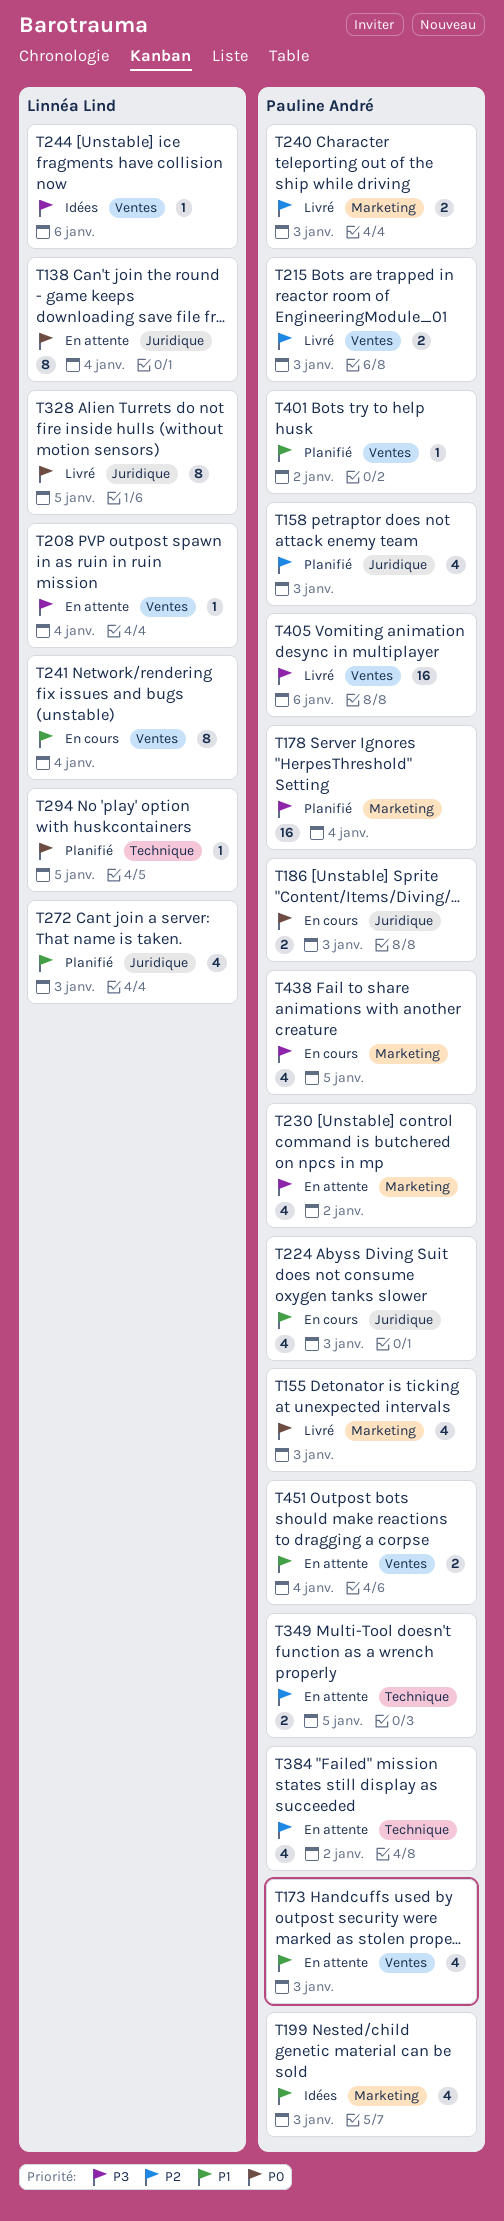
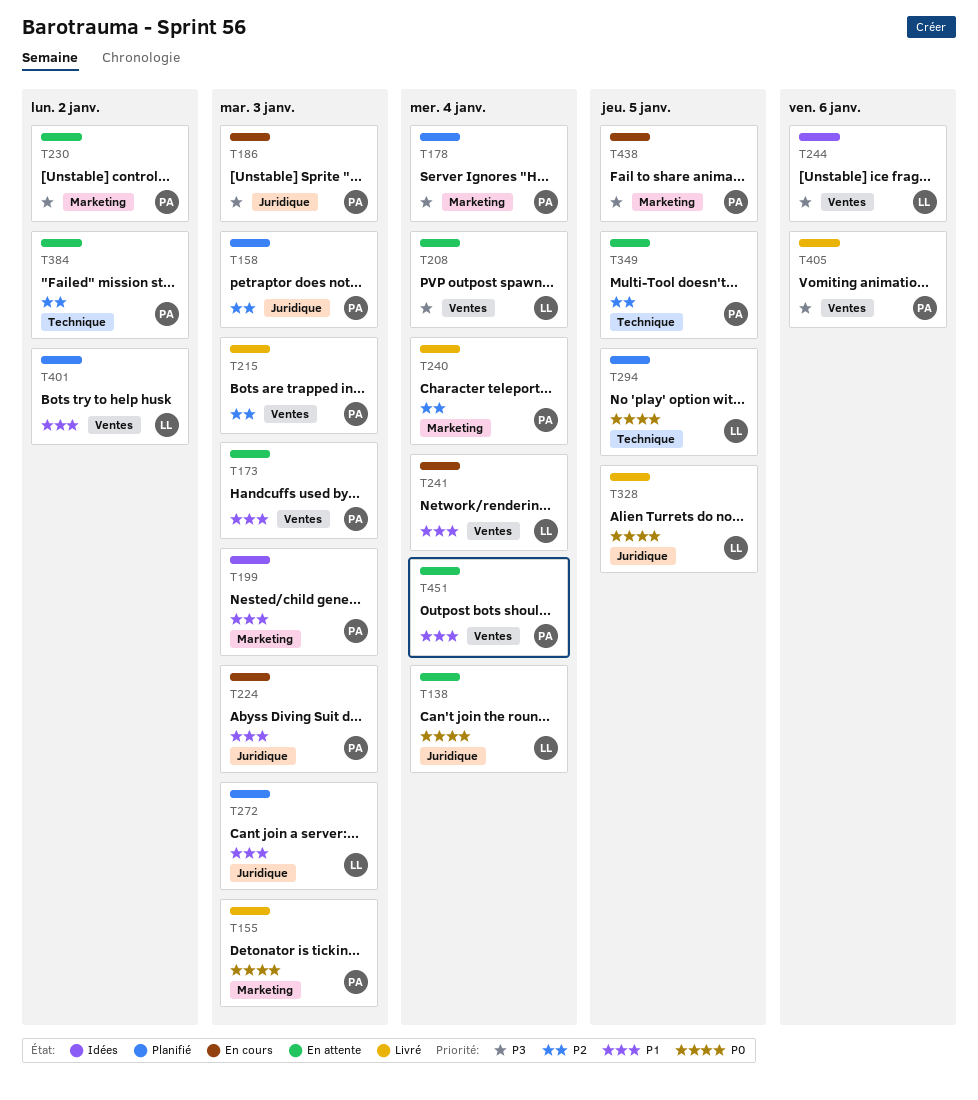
T186, priority: P0 -> P3
T240, due: Jan 3 -> Jan 4
T401, owner: Pauline André -> Linnéa Lind

